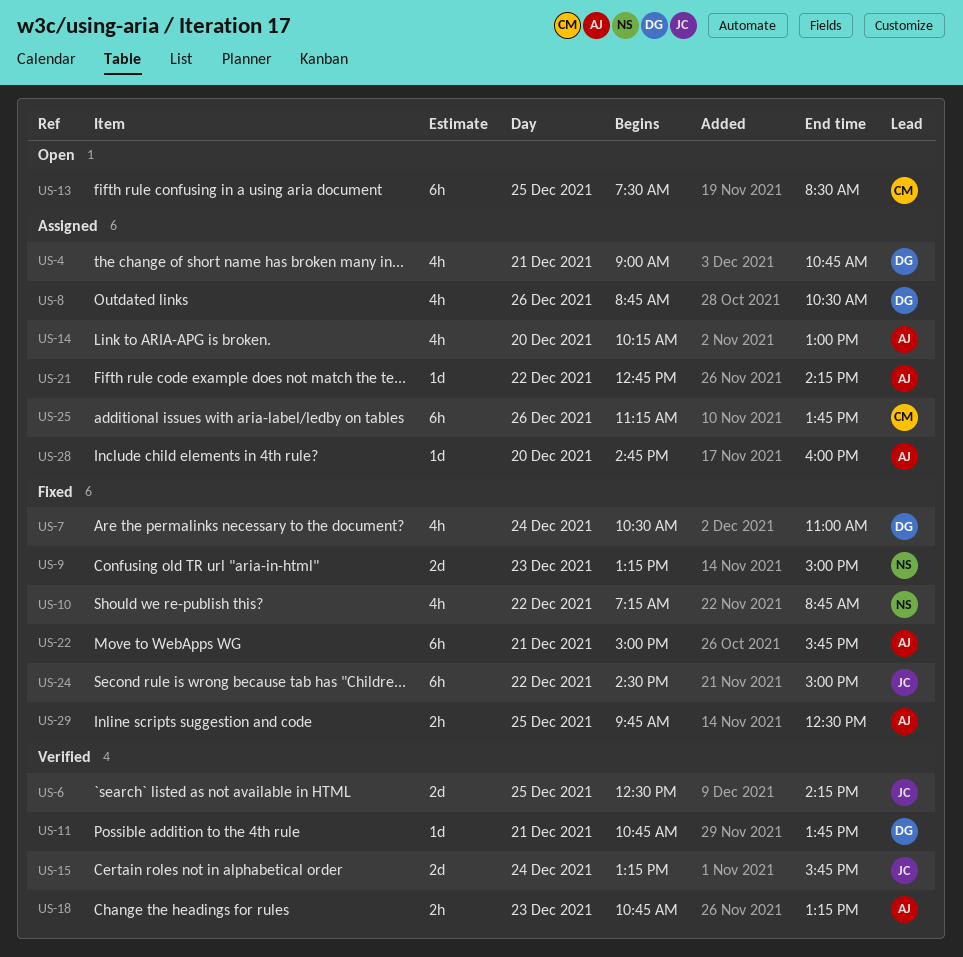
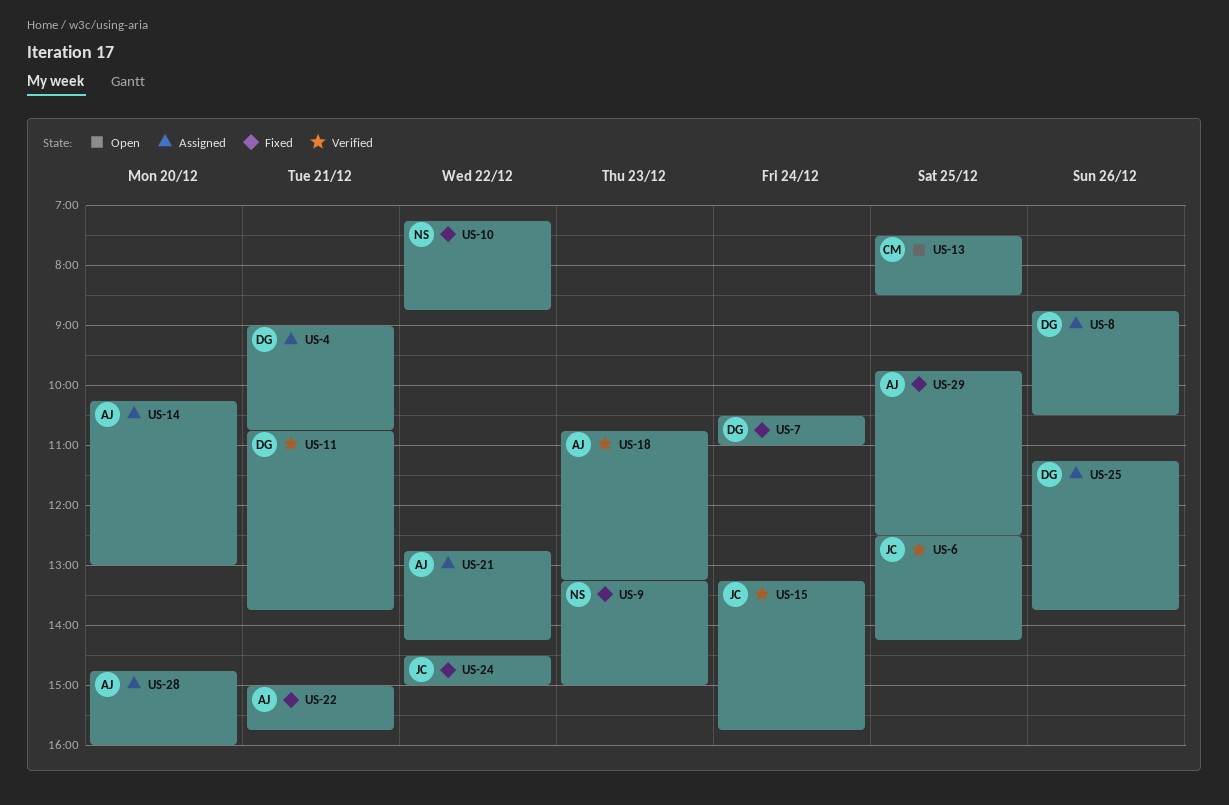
US-25, owner: CM -> DG

